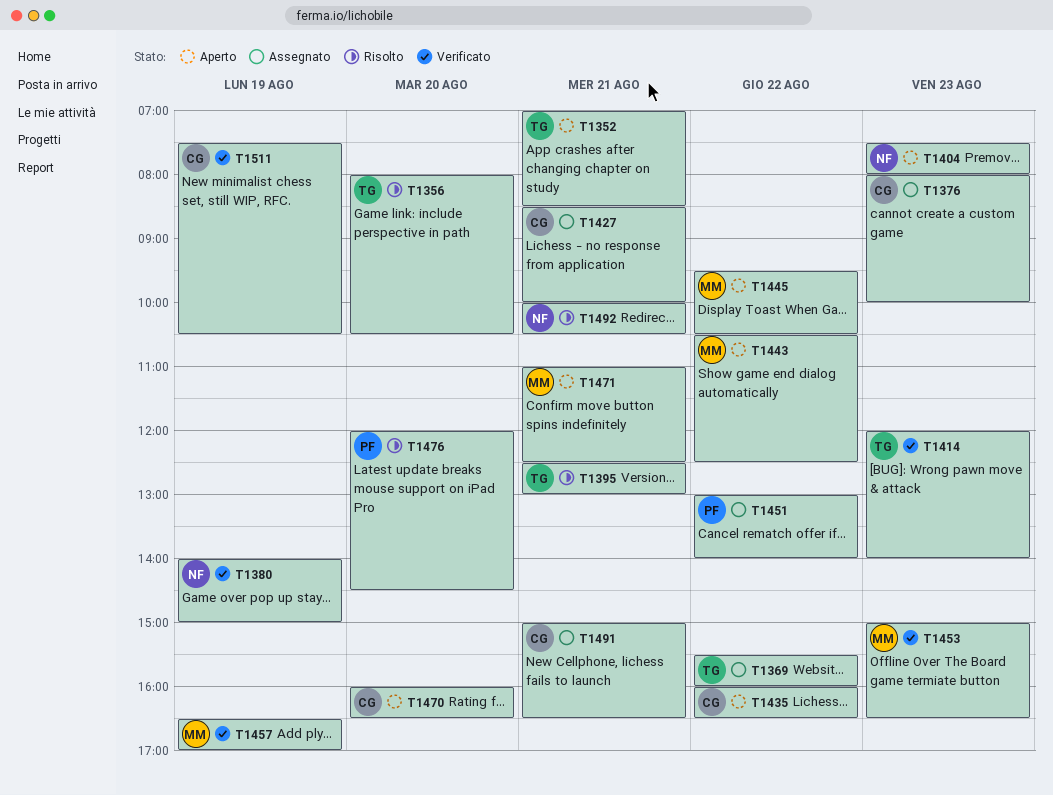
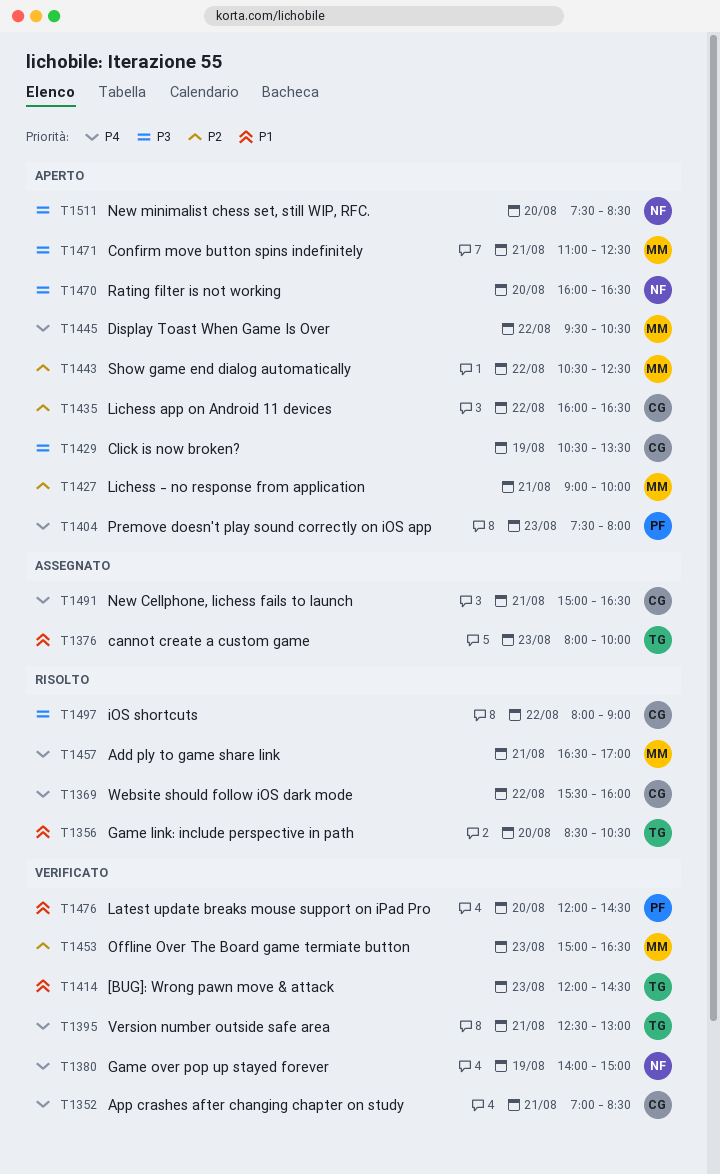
T1352, status: Aperto -> Verificato
T1352, owner: TG -> CG
T1356, begins: 08:00 -> 08:30
T1369, status: Assegnato -> Risolto
T1369, owner: TG -> CG
T1376, owner: CG -> TG
T1395, status: Risolto -> Verificato
T1404, owner: NF -> PF
T1414, ends: 14:00 -> 14:30
T1427, status: Assegnato -> Aperto
T1427, owner: CG -> MM
T1427, begins: 08:30 -> 09:00
T1429: none -> present
T1451: present -> none
T1457, status: Verificato -> Risolto
T1457, day: Aug 19 -> Aug 21
T1470, owner: CG -> NF
T1476, status: Risolto -> Verificato
T1492: present -> none
T1497: none -> present
T1511, status: Verificato -> Aperto
T1511, owner: CG -> NF
T1511, day: Aug 19 -> Aug 20
T1511, ends: 10:30 -> 08:30

